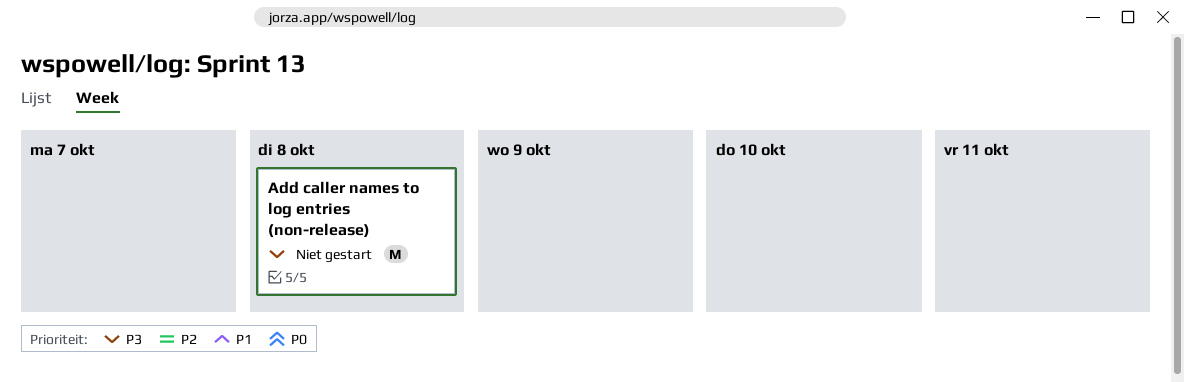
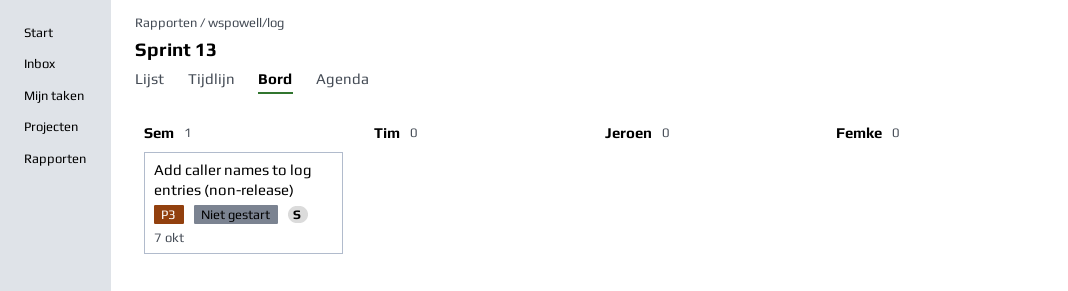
Add caller names to log entries (non-release), estimate: M -> S
Add caller names to log entries (non-release), due: Oct 8 -> Oct 7

